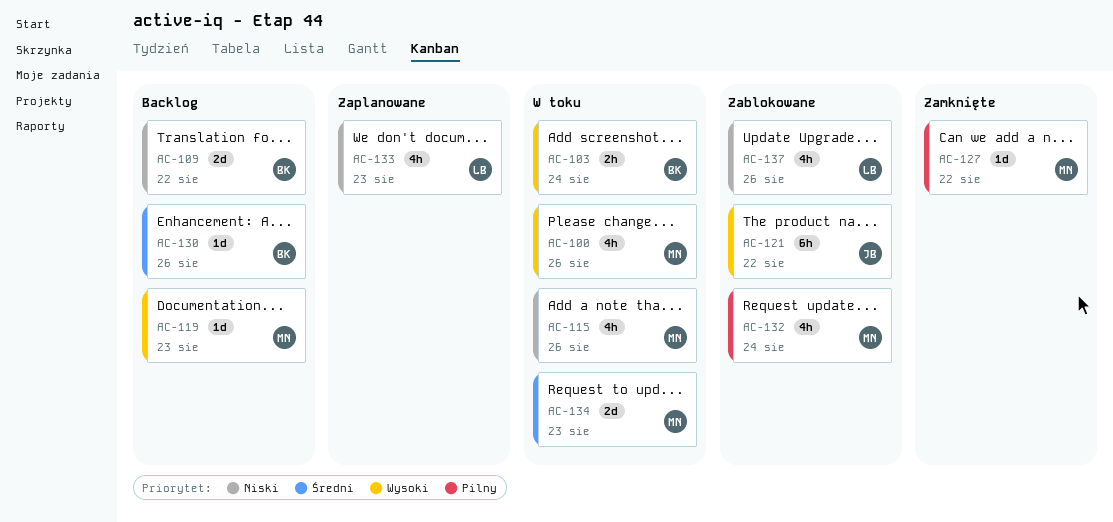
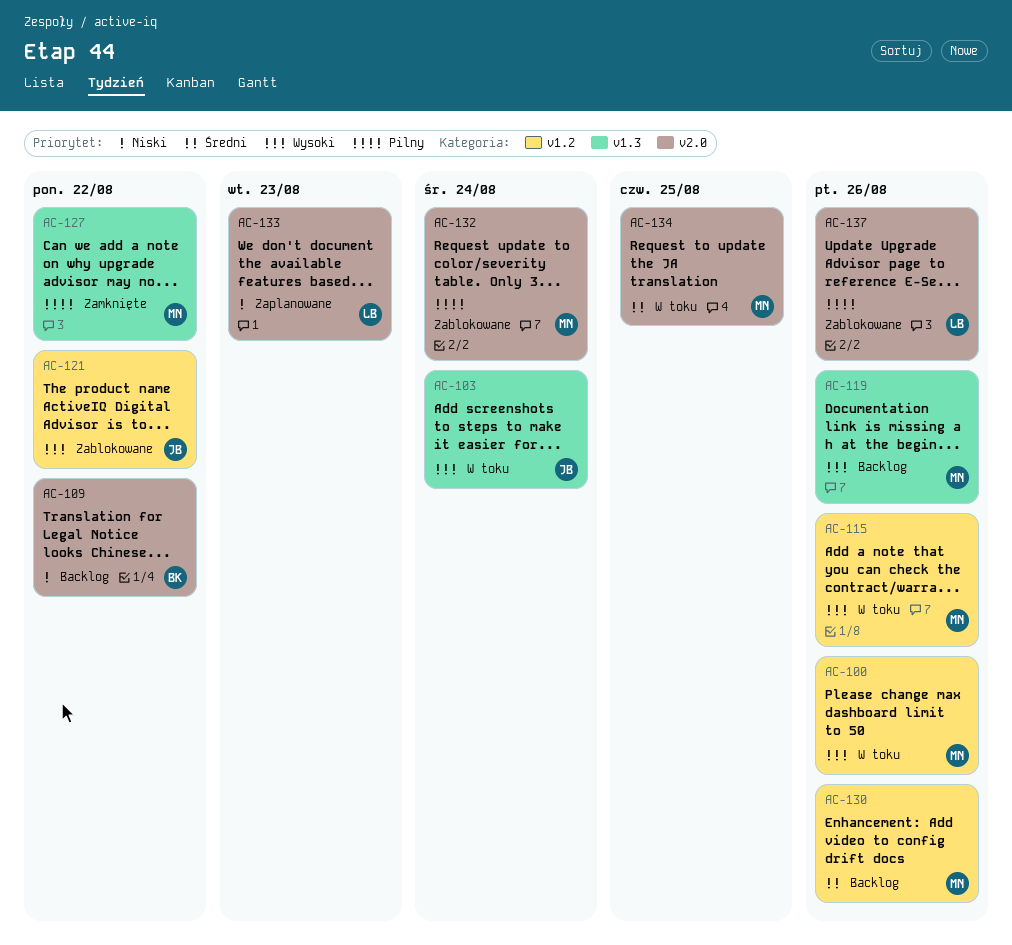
AC-103, owner: BK -> JB
AC-115, priority: Niski -> Wysoki
AC-119, due: Aug 23 -> Aug 26
AC-130, owner: BK -> MN
AC-134, due: Aug 23 -> Aug 25
AC-137, priority: Niski -> Pilny

